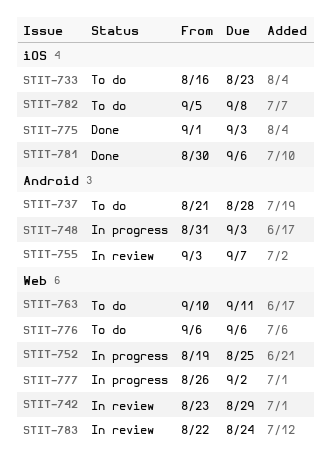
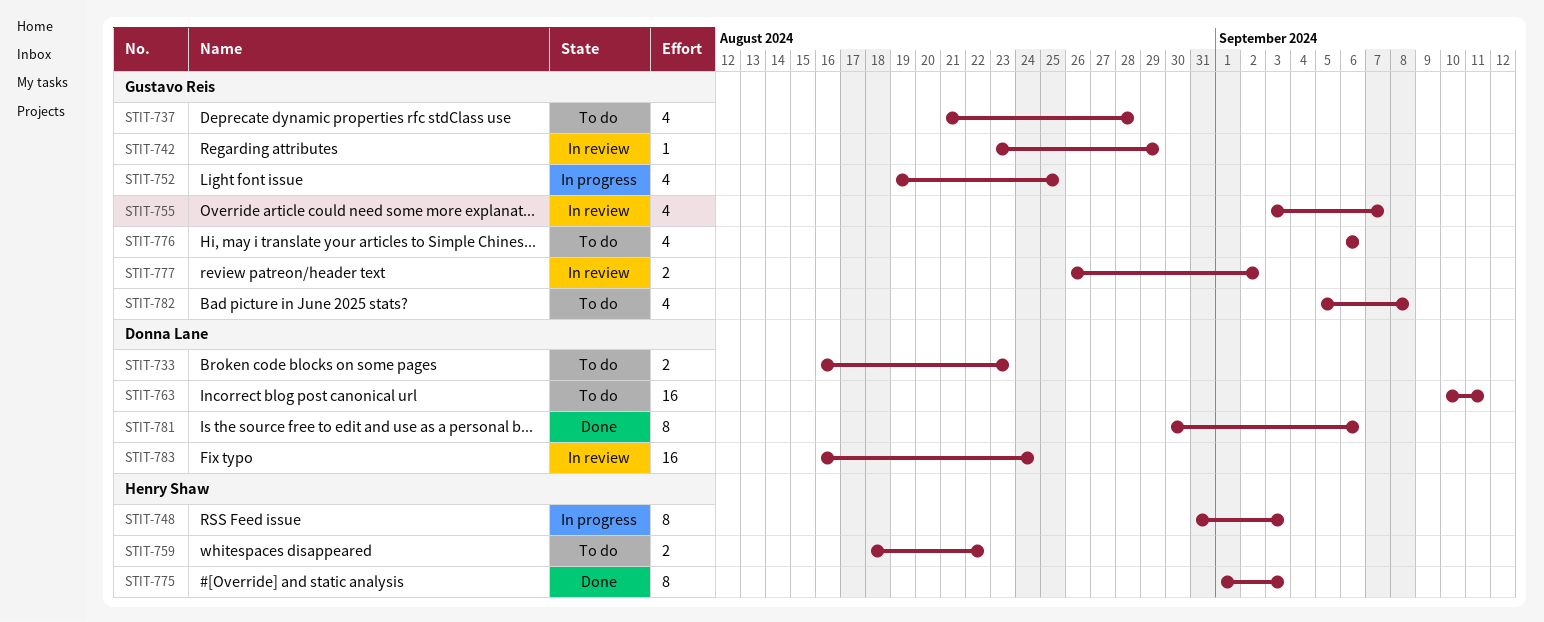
STIT-759: none -> present
STIT-777, status: In progress -> In review
STIT-783, start: Aug 22 -> Aug 16

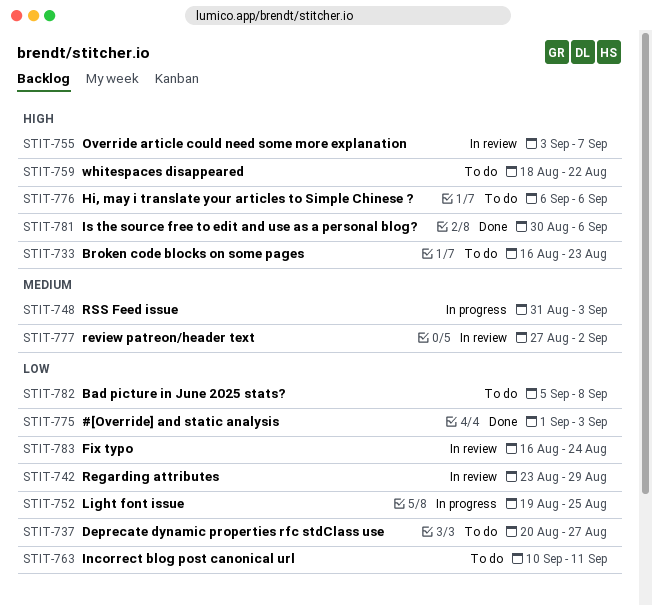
STIT-737, start: Aug 21 -> Aug 20
STIT-737, due: Aug 28 -> Aug 27
STIT-777, start: Aug 26 -> Aug 27

